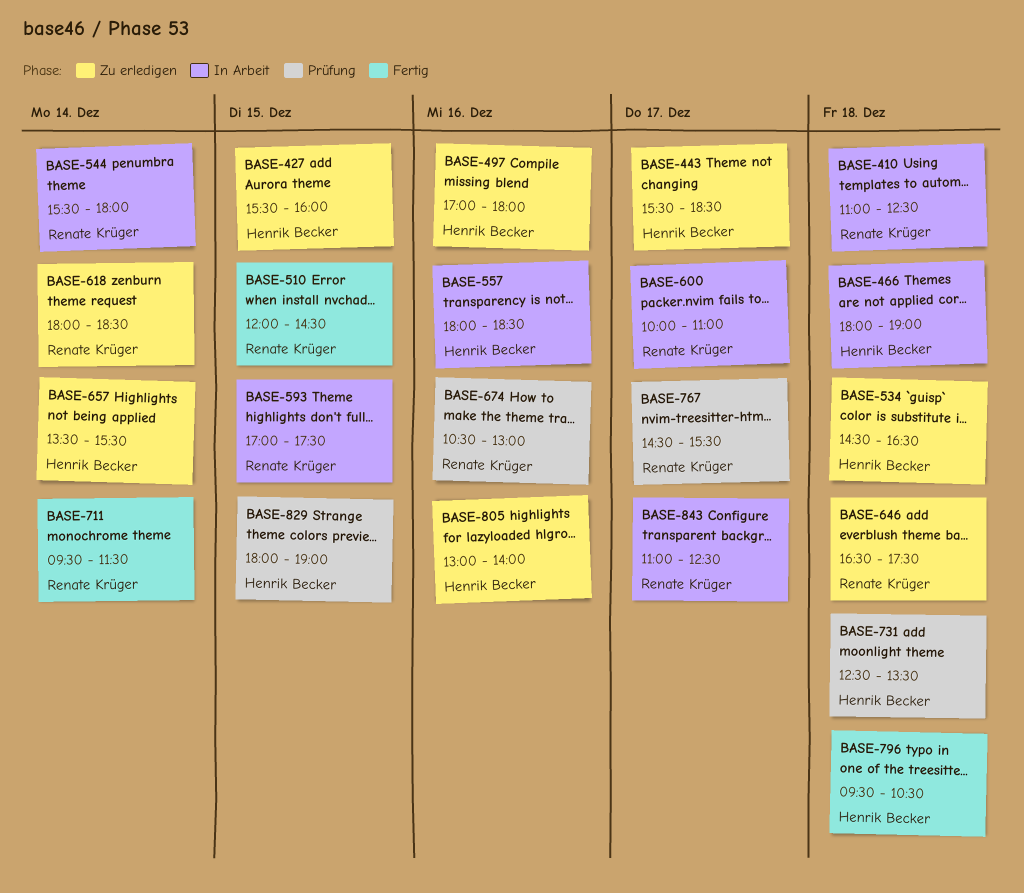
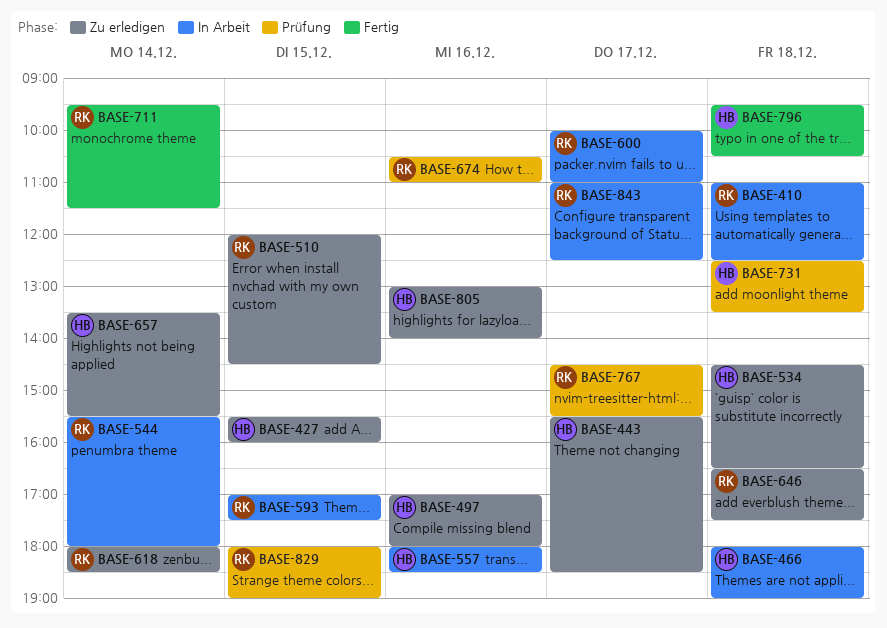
BASE-510, status: Fertig -> Zu erledigen
BASE-674, ends: 13:00 -> 11:00
BASE-829, owner: Henrik Becker -> Renate Krüger

